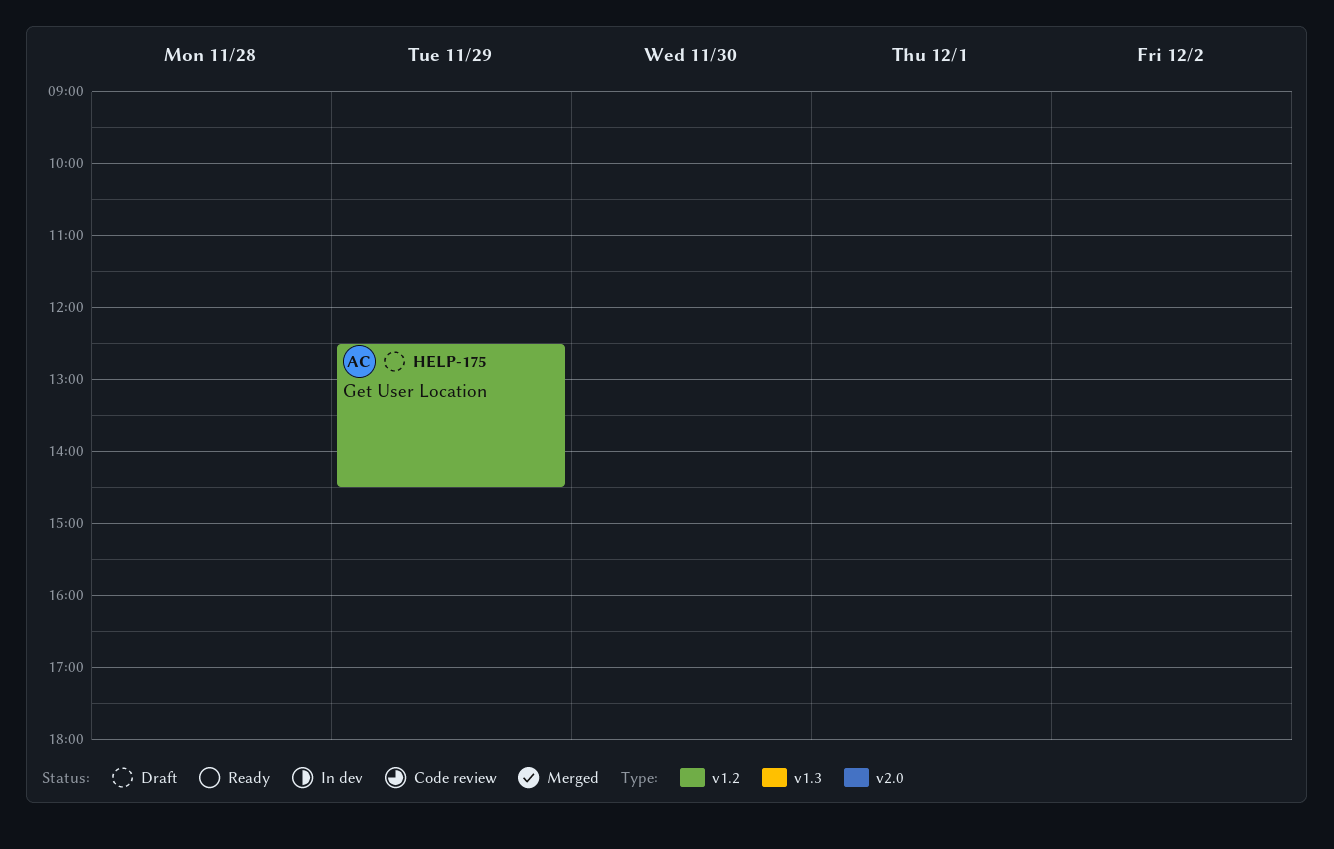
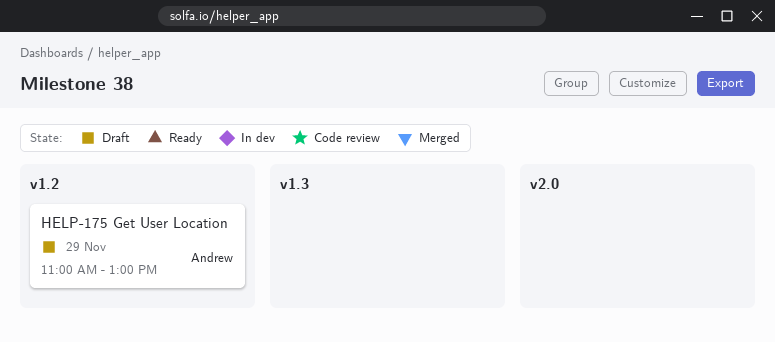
HELP-175, begins: 12:30 -> 11:00
HELP-175, ends: 14:30 -> 13:00

